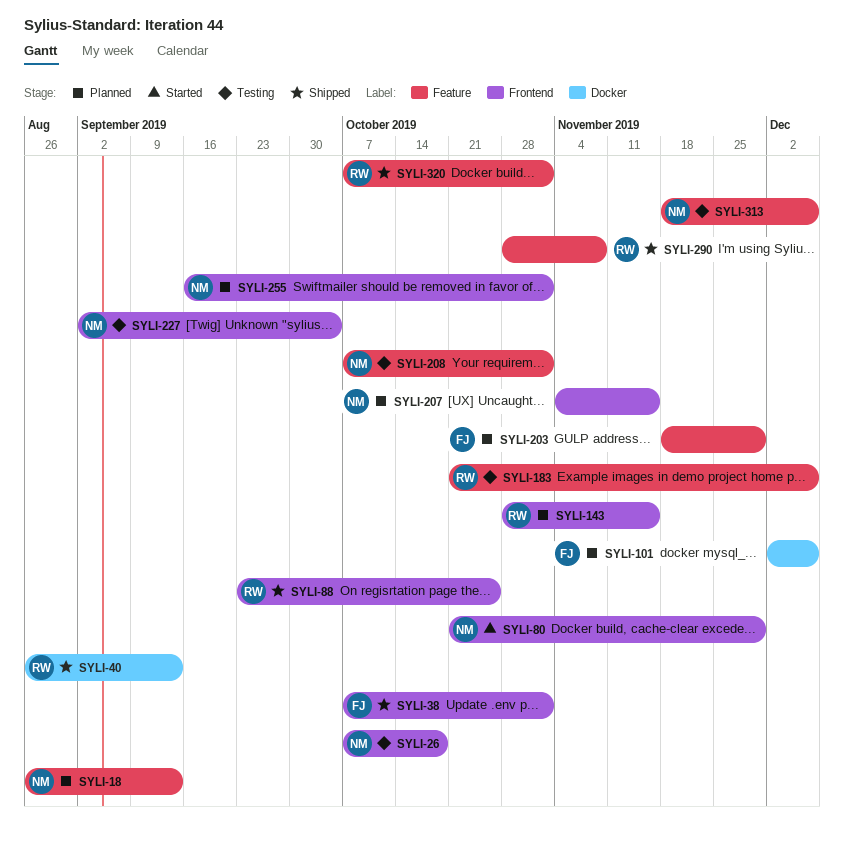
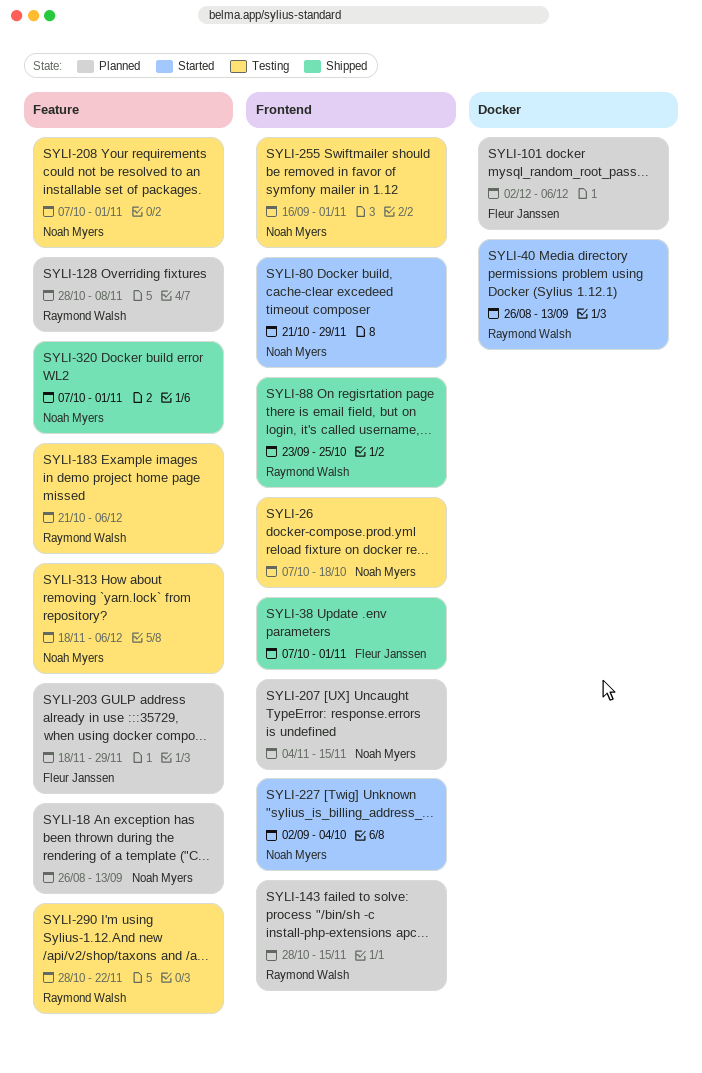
SYLI-40, status: Shipped -> Started
SYLI-128: none -> present
SYLI-227, status: Testing -> Started
SYLI-255, status: Planned -> Testing
SYLI-290, status: Shipped -> Testing
SYLI-290, due: Nov 8 -> Nov 22
SYLI-320, owner: Raymond Walsh -> Noah Myers

